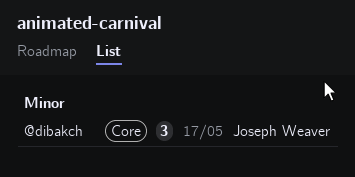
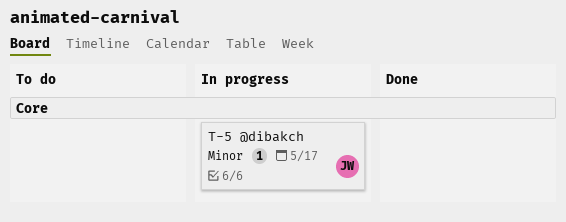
@dibakch, estimate: 3 -> 1

